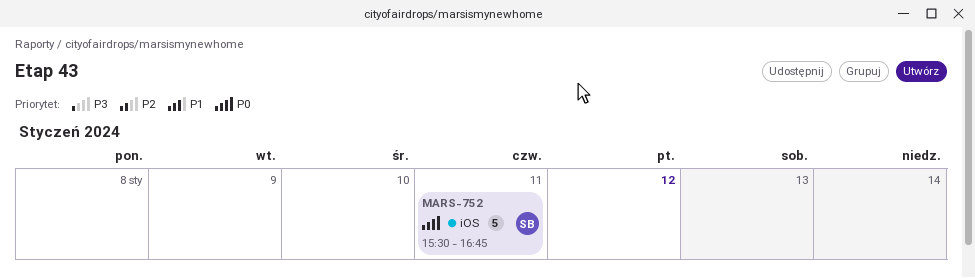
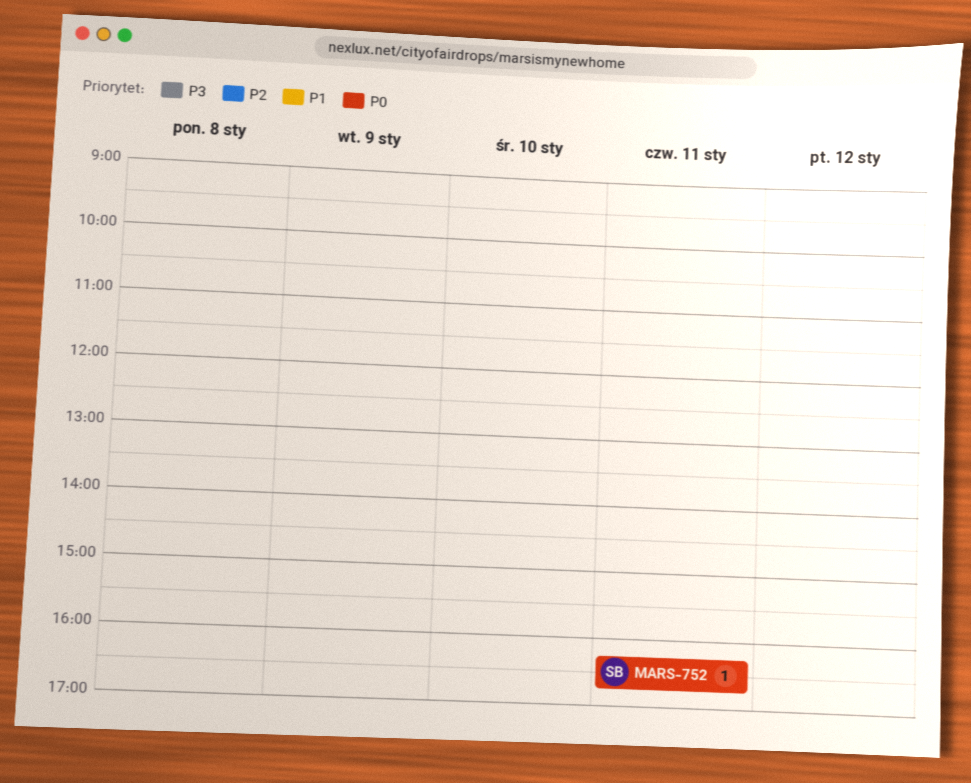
MARS-752, estimate: 5 -> 1
MARS-752, begins: 15:30 -> 16:15

